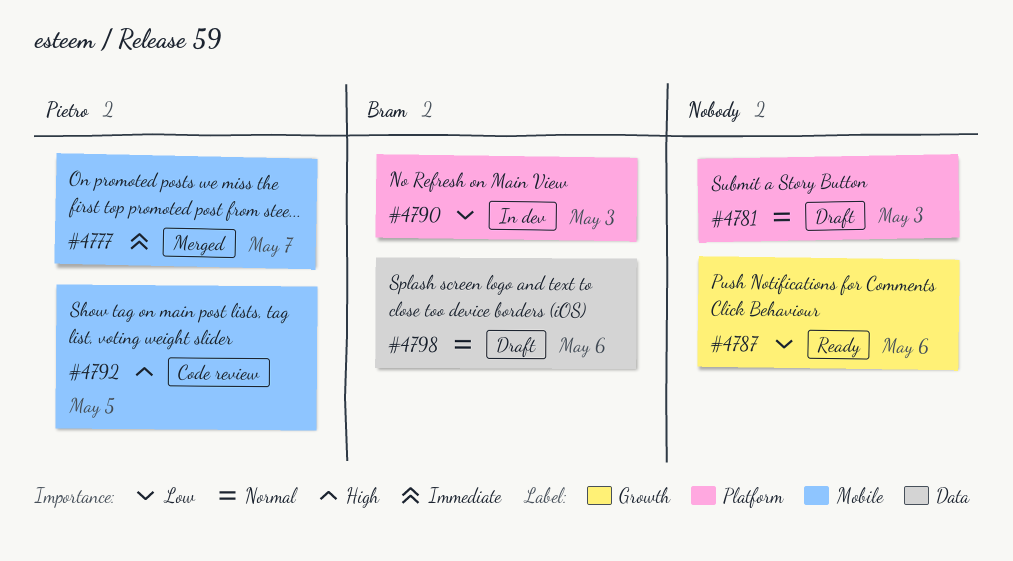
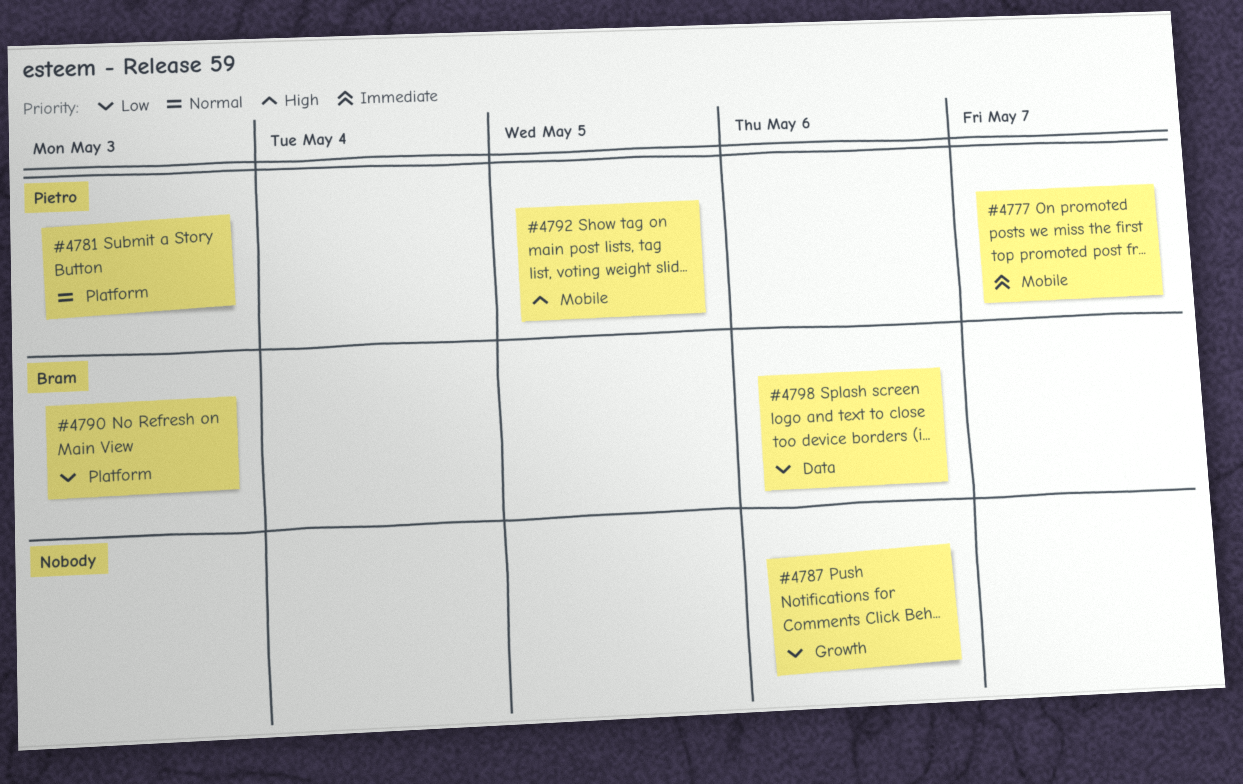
#4781, owner: none -> Pietro
#4798, priority: Normal -> Low

